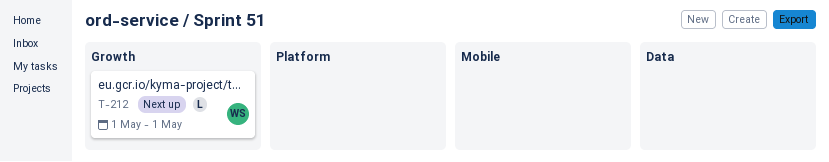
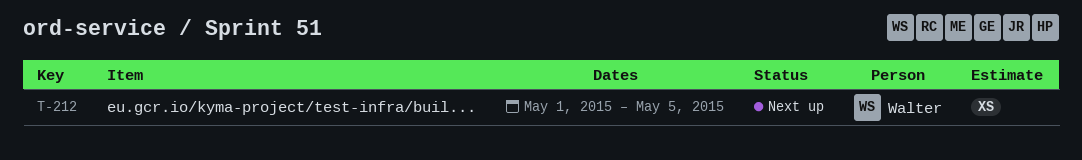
T-212, estimate: L -> XS
T-212, due: May 1 -> May 5

